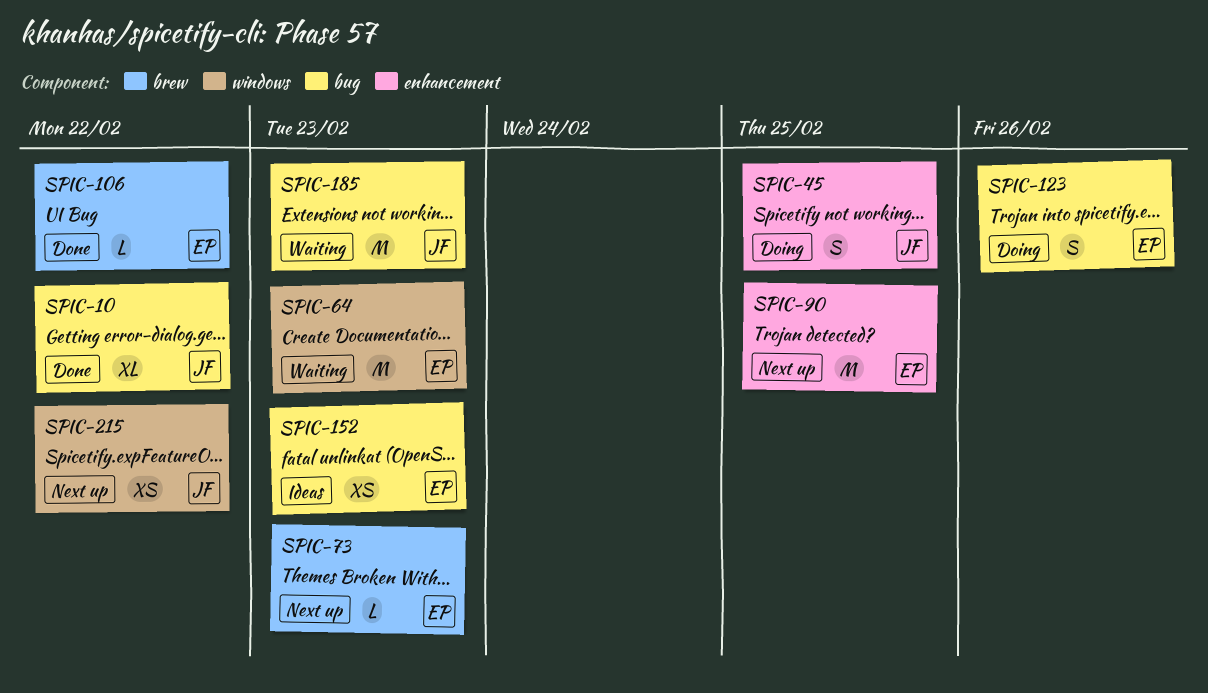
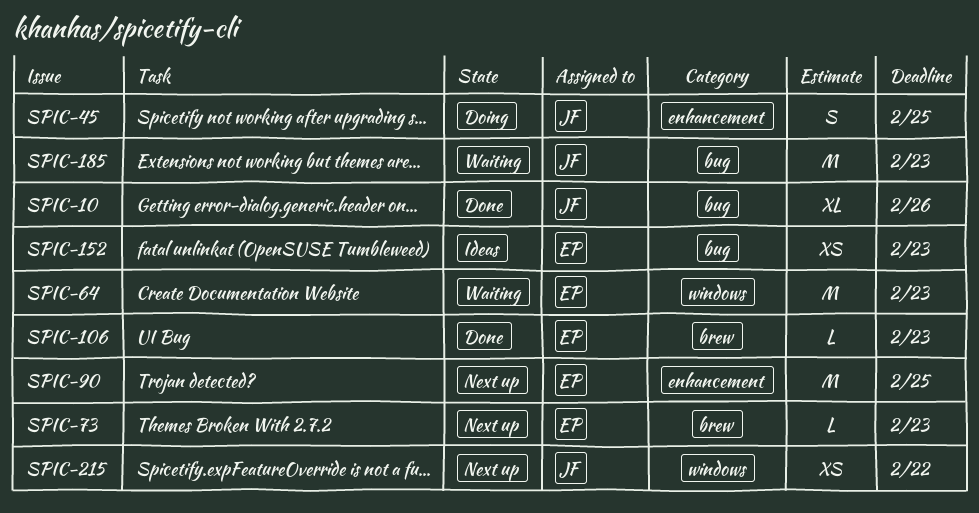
SPIC-10, due: Feb 22 -> Feb 26
SPIC-106, due: Feb 22 -> Feb 23
SPIC-123: present -> none

